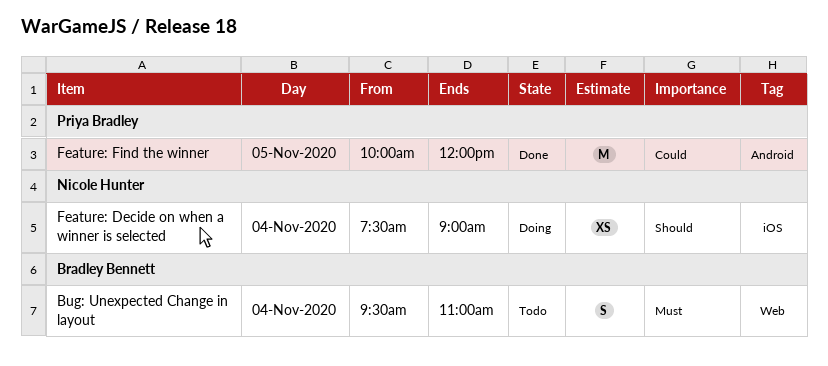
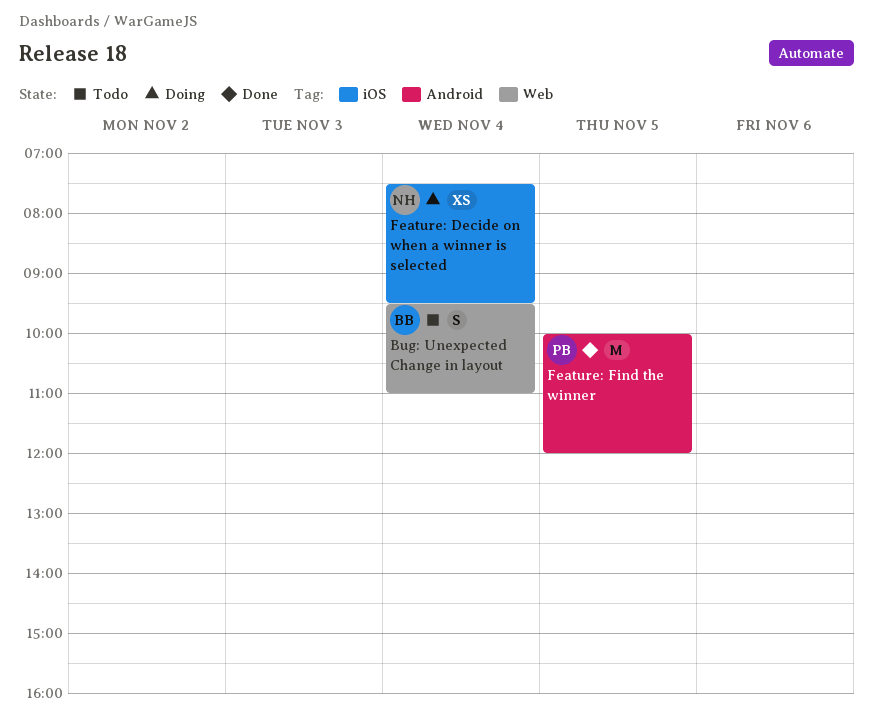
Feature: Decide on when a winner is selected, ends: 09:00 -> 09:30

